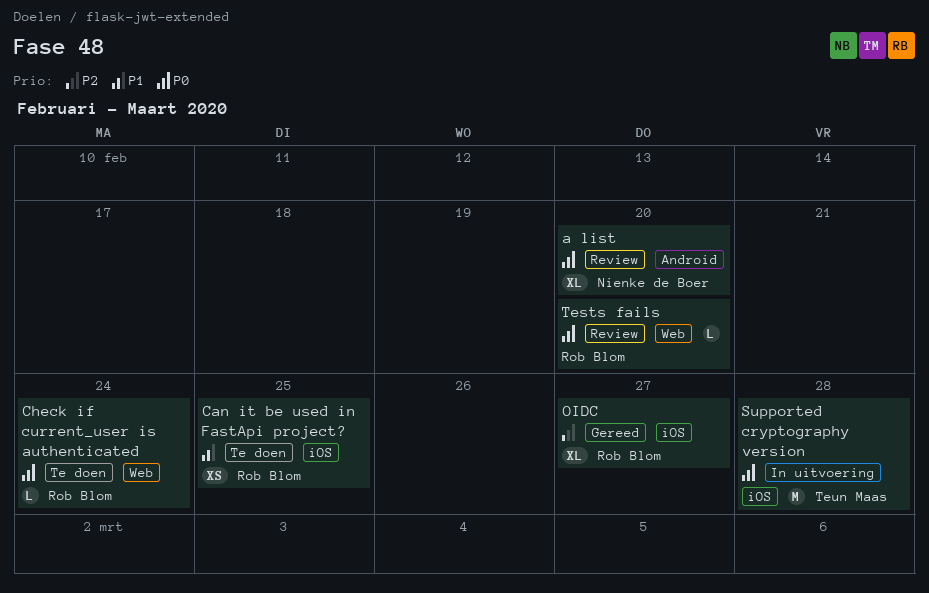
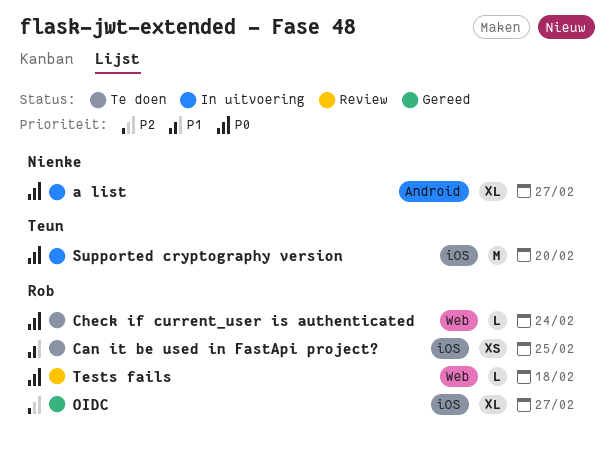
a list, status: Review -> In uitvoering
a list, due: Feb 20 -> Feb 27
Supported cryptography version, due: Feb 28 -> Feb 20
Tests fails, due: Feb 20 -> Feb 18

